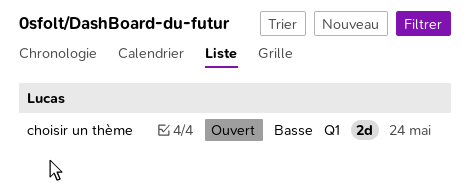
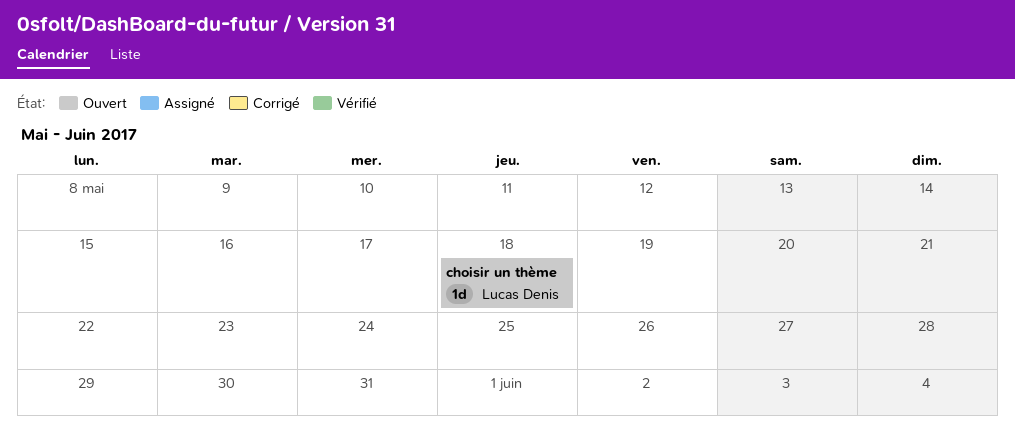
choisir un thème, estimate: 2d -> 1d
choisir un thème, due: May 24 -> May 18

